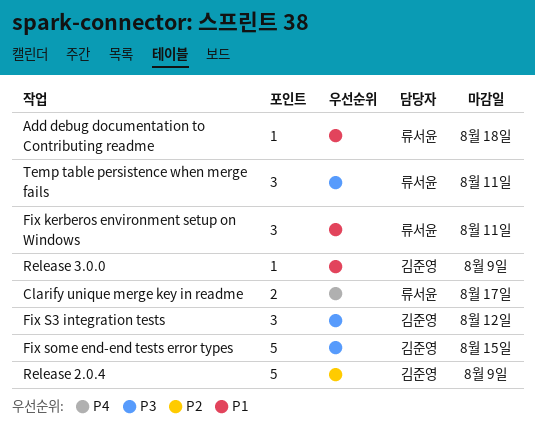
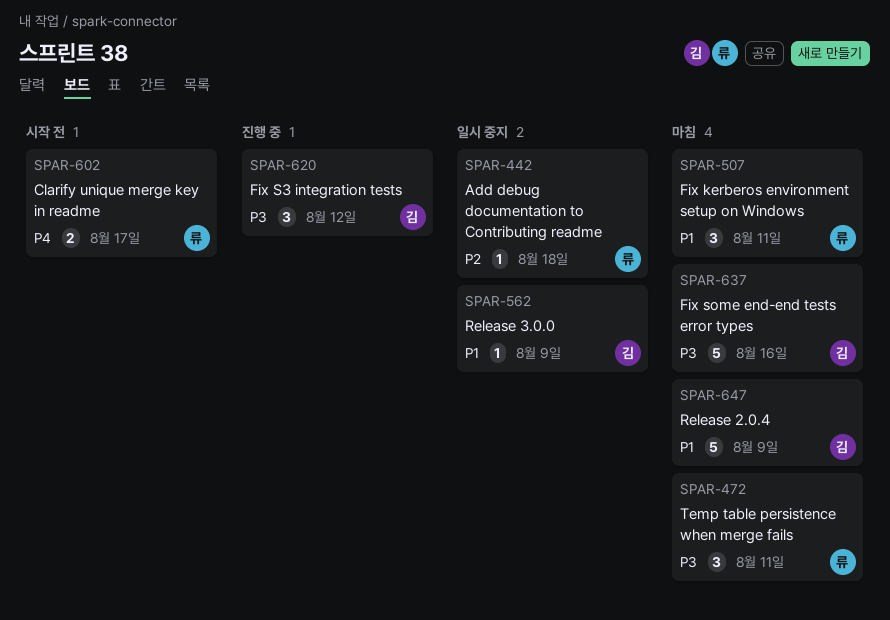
Add debug documentation to Contributing readme, priority: P1 -> P2
Fix some end-end tests error types, due: Aug 15 -> Aug 16
Release 2.0.4, priority: P2 -> P1

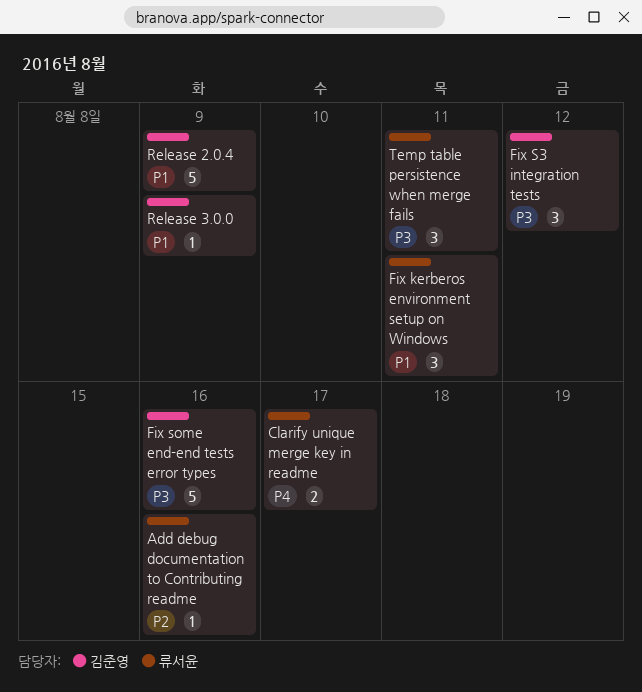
Add debug documentation to Contributing readme, due: Aug 18 -> Aug 16

